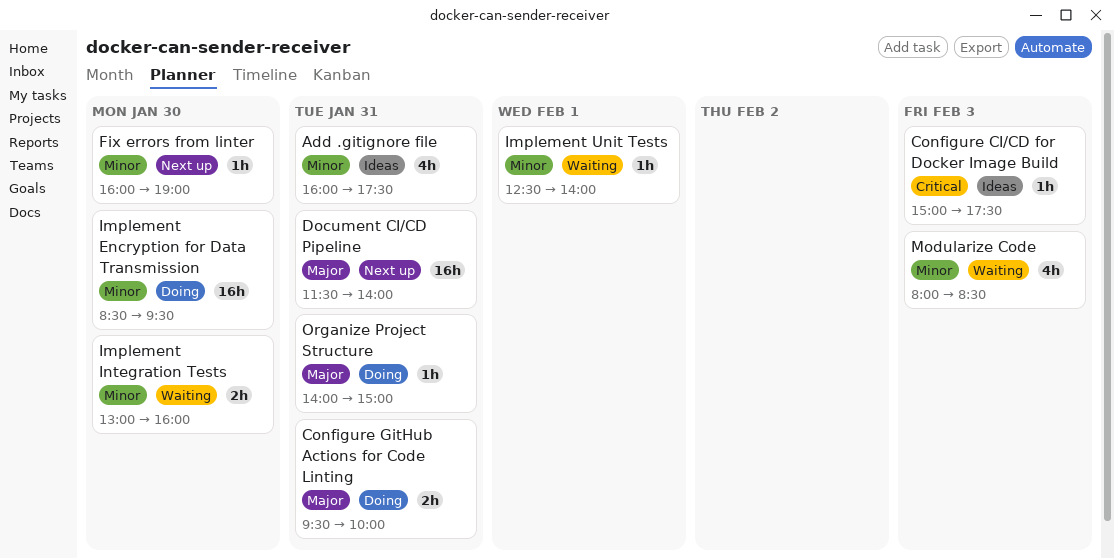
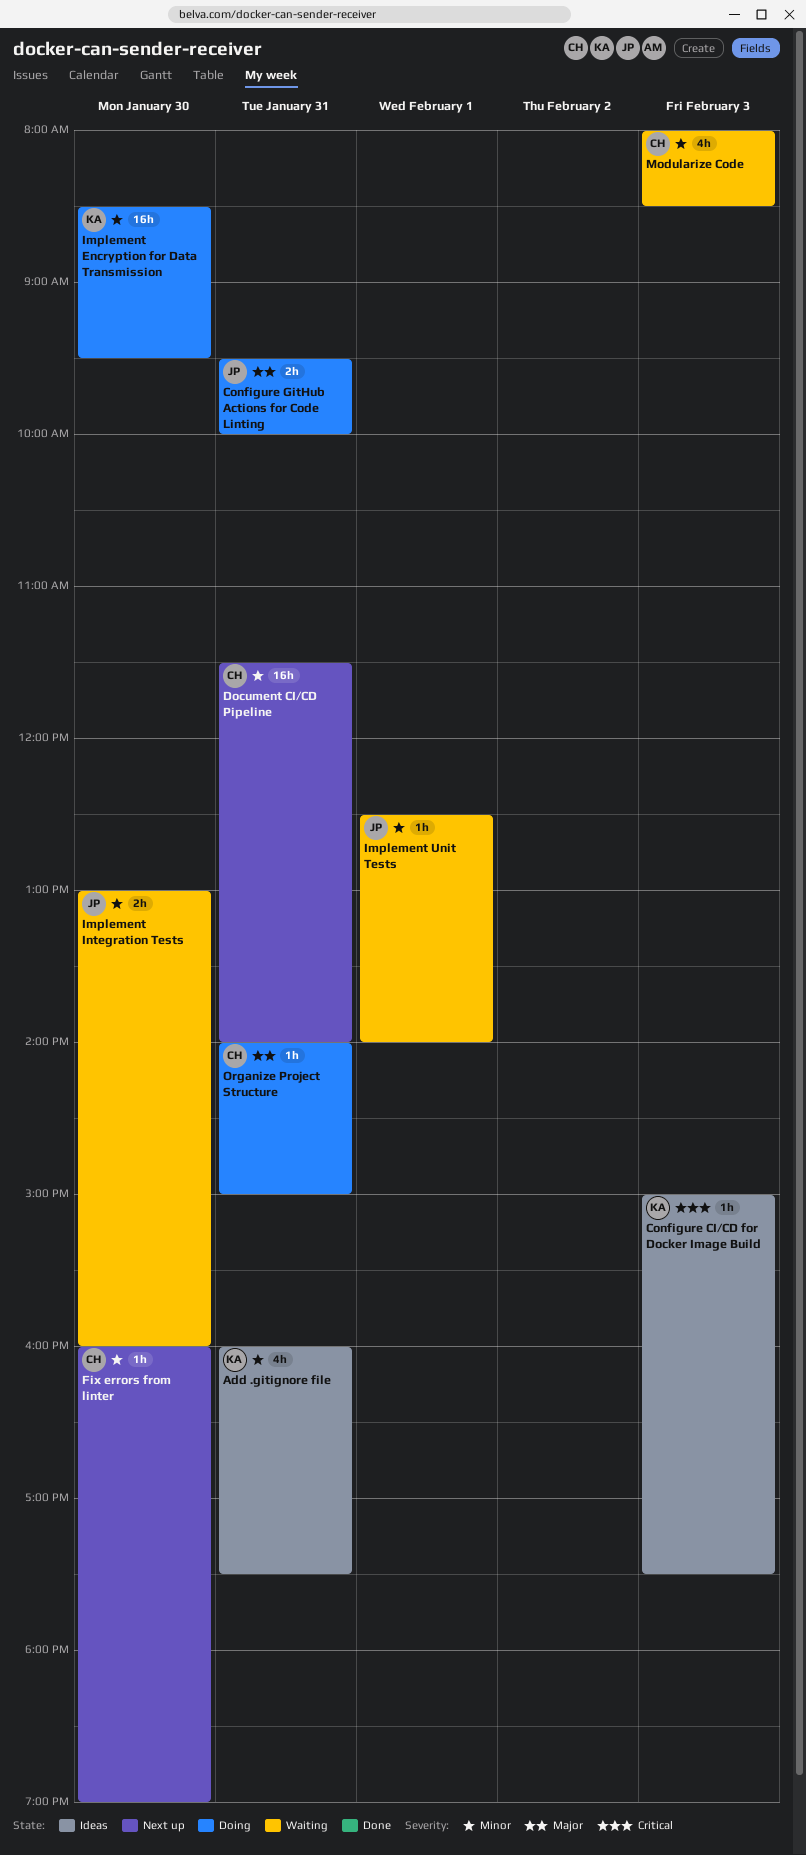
Document CI/CD Pipeline, priority: Major -> Minor

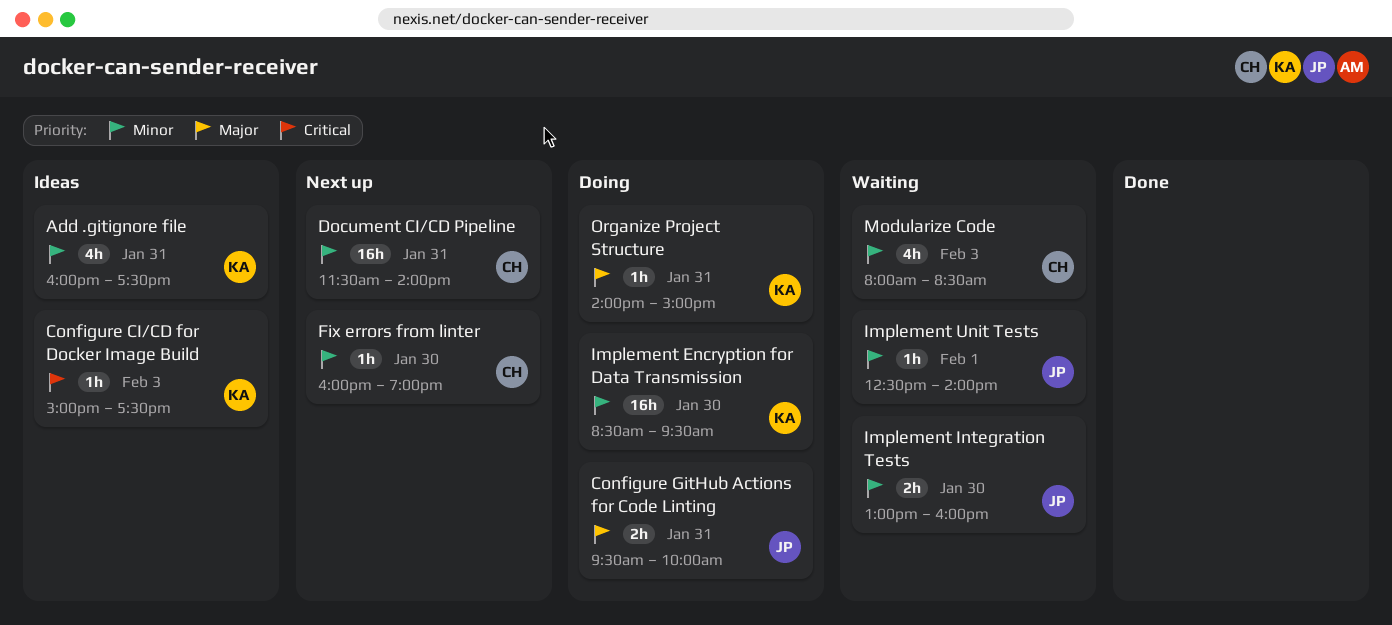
Organize Project Structure, owner: CH -> KA

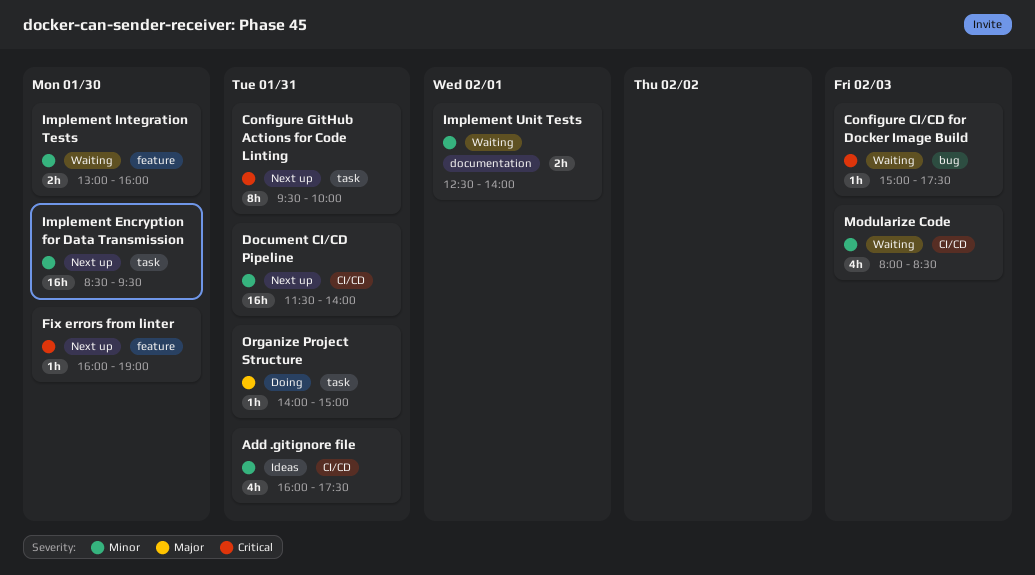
Configure CI/CD for Docker Image Build, status: Ideas -> Waiting
Configure GitHub Actions for Code Linting, status: Doing -> Next up
Configure GitHub Actions for Code Linting, priority: Major -> Critical
Configure GitHub Actions for Code Linting, estimate: 2h -> 8h
Fix errors from linter, priority: Minor -> Critical
Implement Encryption for Data Transmission, status: Doing -> Next up
Implement Unit Tests, estimate: 1h -> 2h

